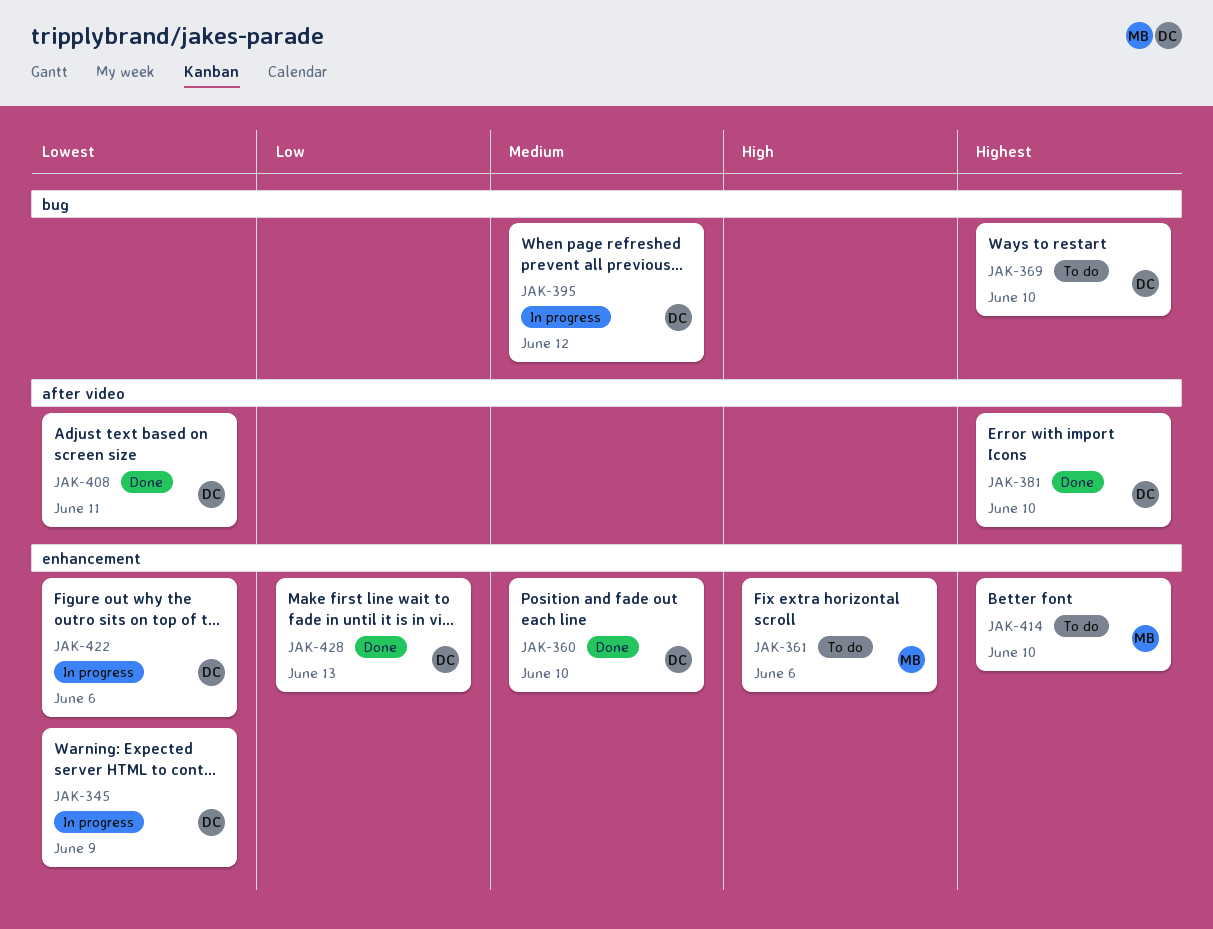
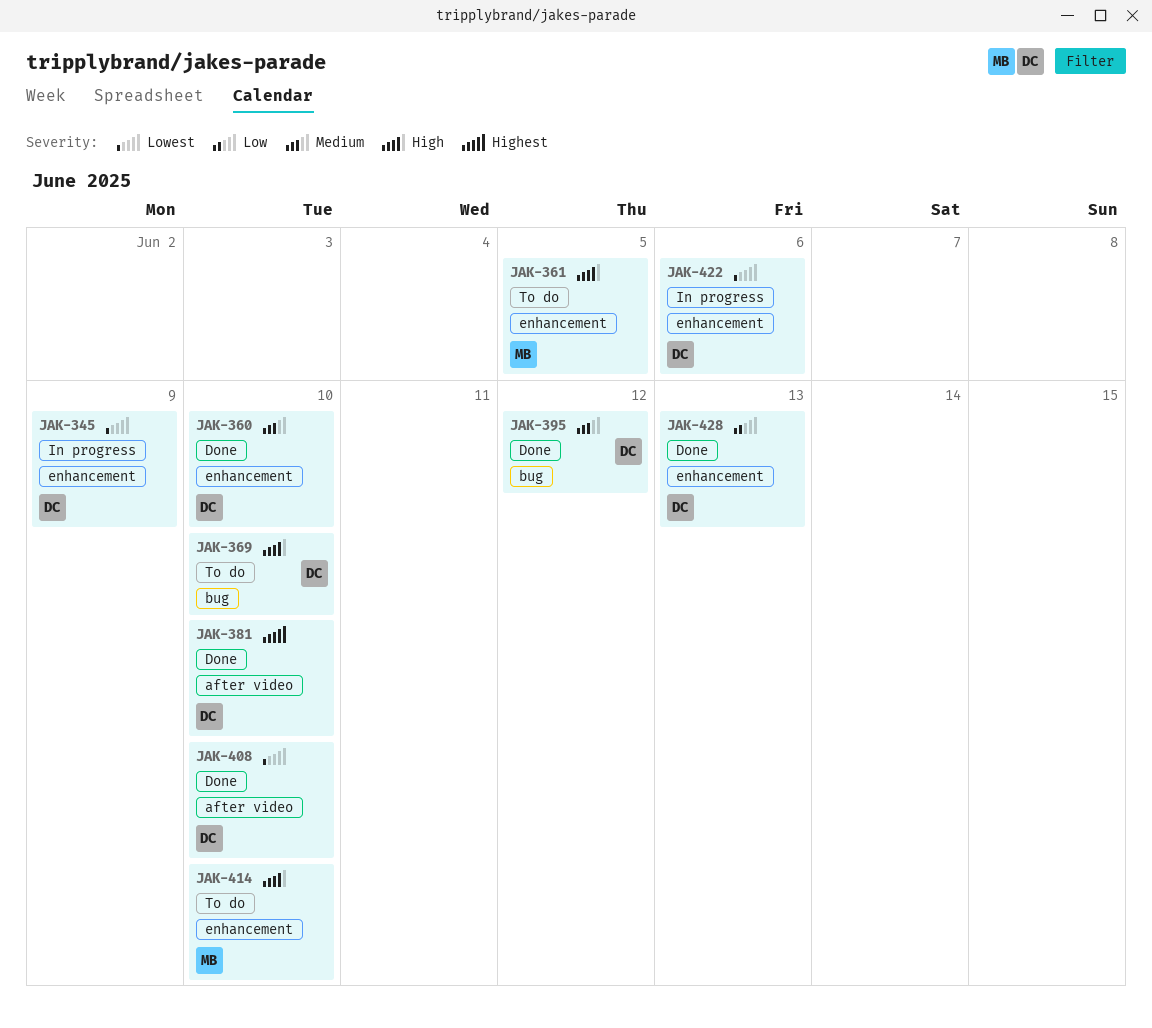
JAK-361, due: Jun 6 -> Jun 5
JAK-369, priority: Highest -> High
JAK-395, status: In progress -> Done
JAK-408, due: Jun 11 -> Jun 10
JAK-414, priority: Highest -> High

